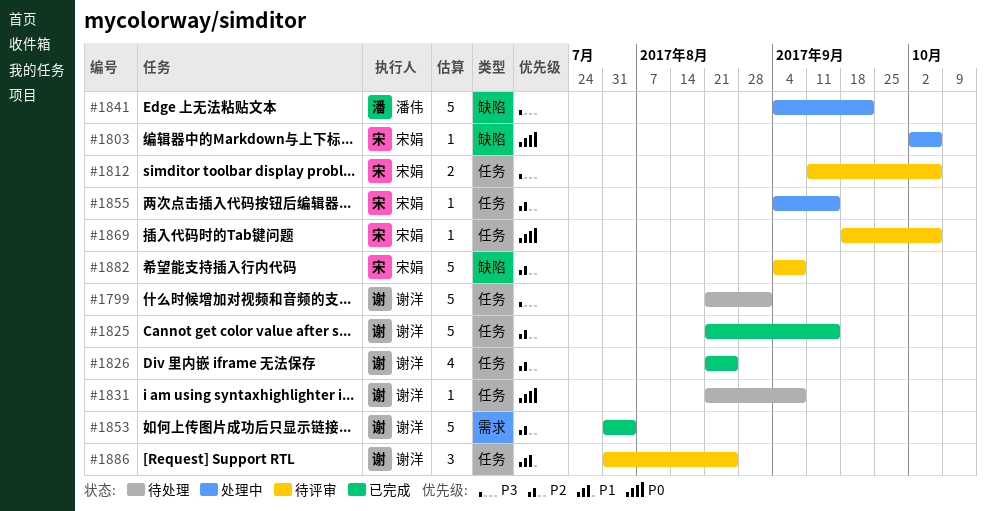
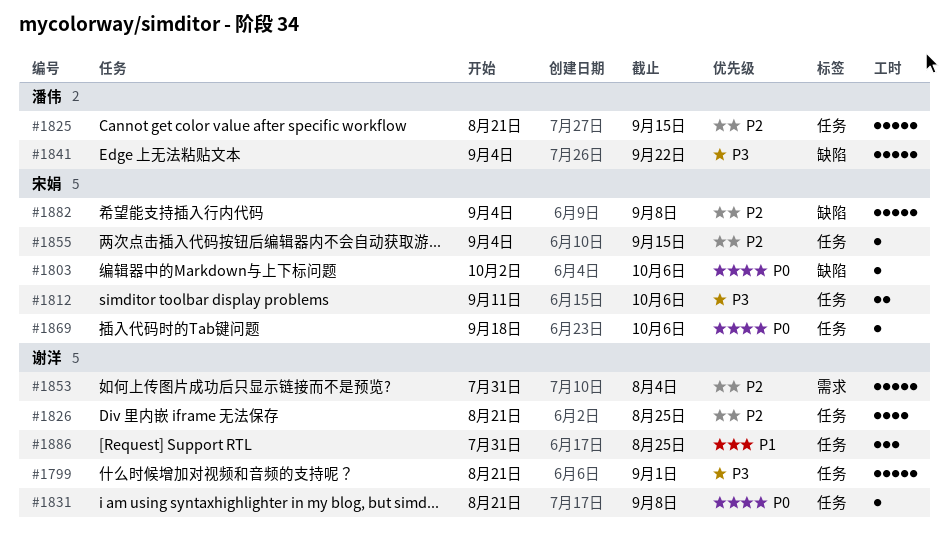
#1825, owner: 谢洋 -> 潘伟

